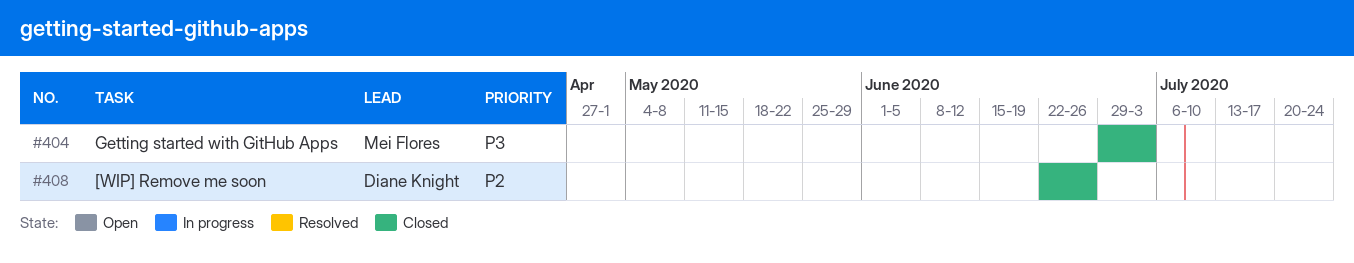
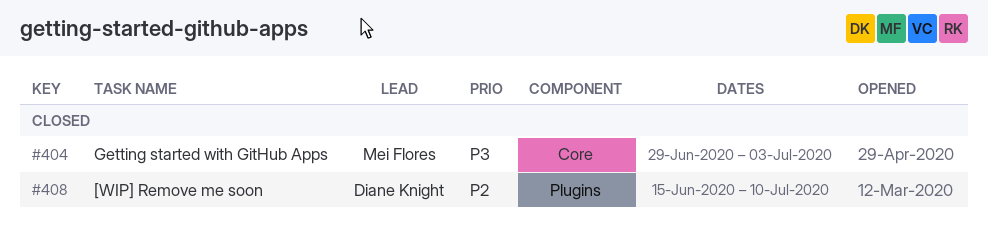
#408, start: Jun 22 -> Jun 15
#408, due: Jun 26 -> Jul 10

